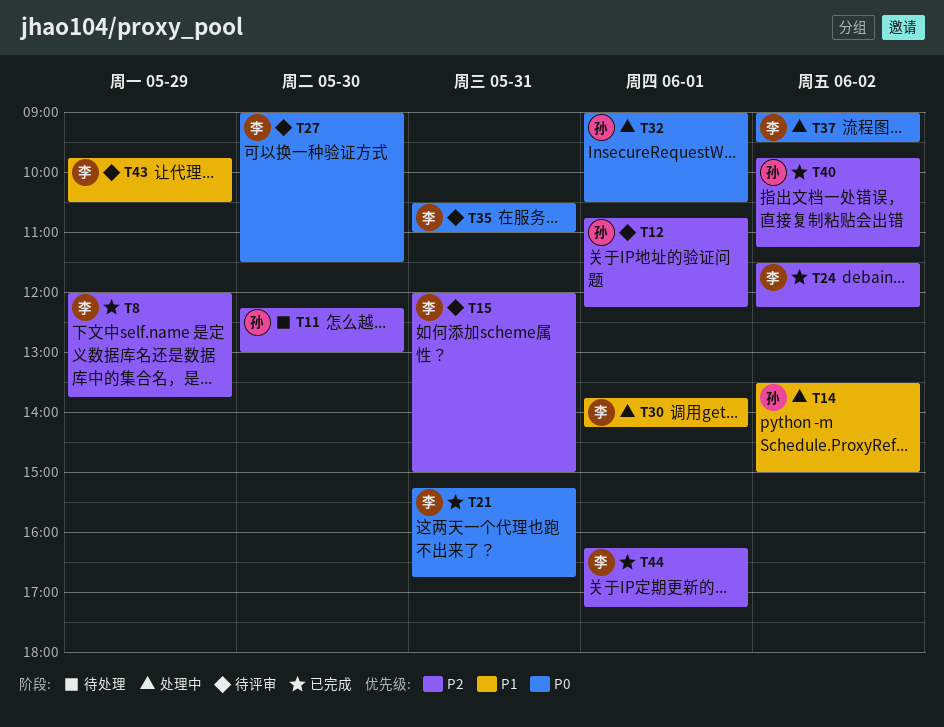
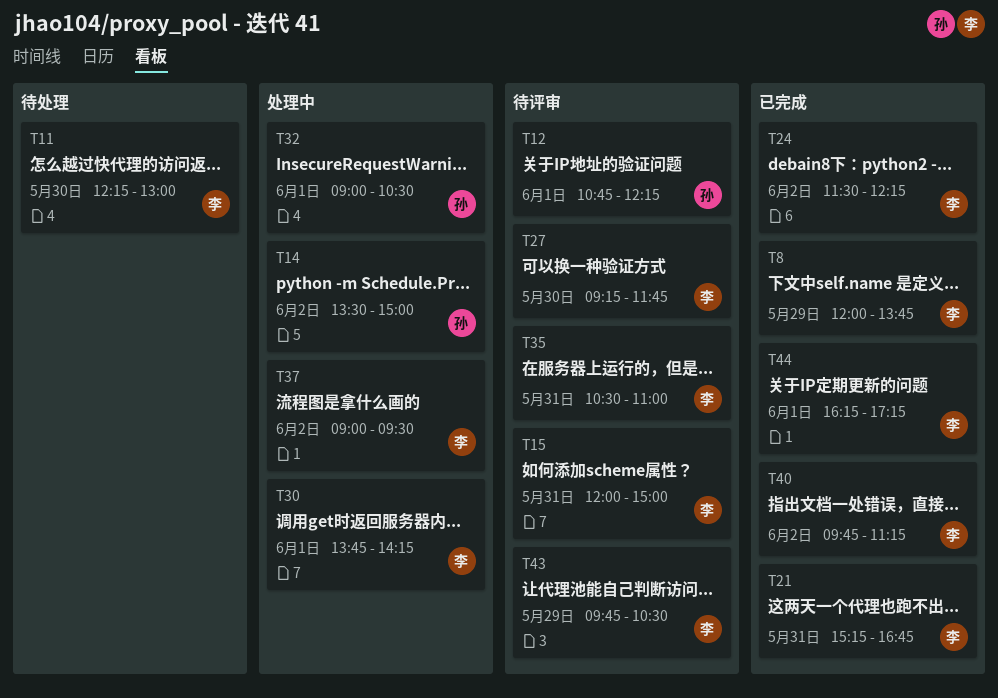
T11, owner: 孙 -> 李
T27, begins: 09:00 -> 09:15
T27, ends: 11:30 -> 11:45
T40, owner: 孙 -> 李

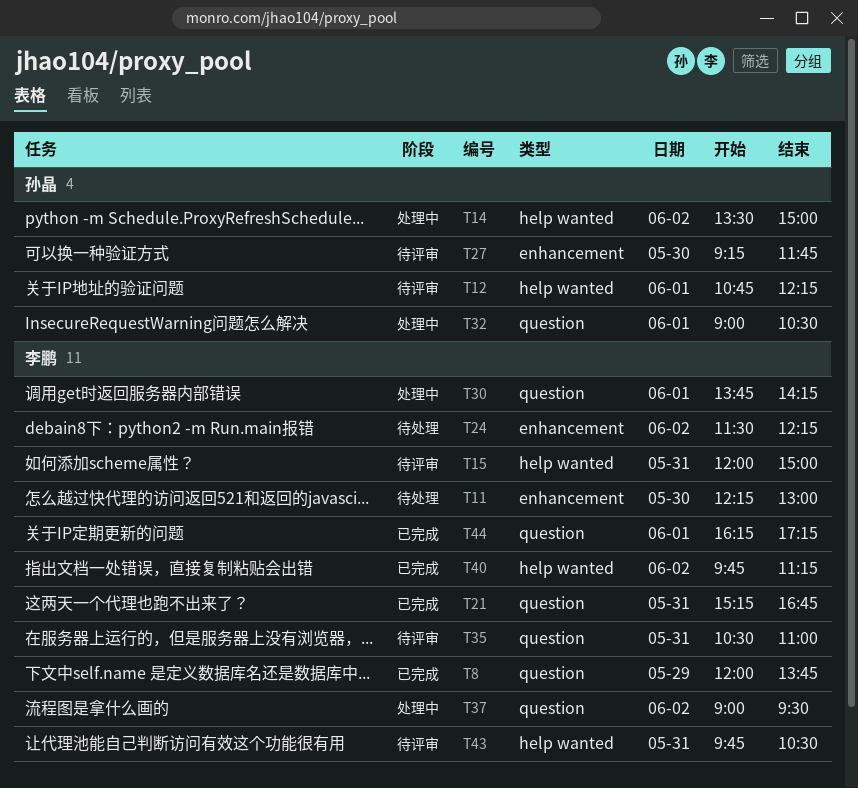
T24, status: 已完成 -> 待处理
T27, owner: 李鹏 -> 孙晶
T43, day: May 29 -> May 31

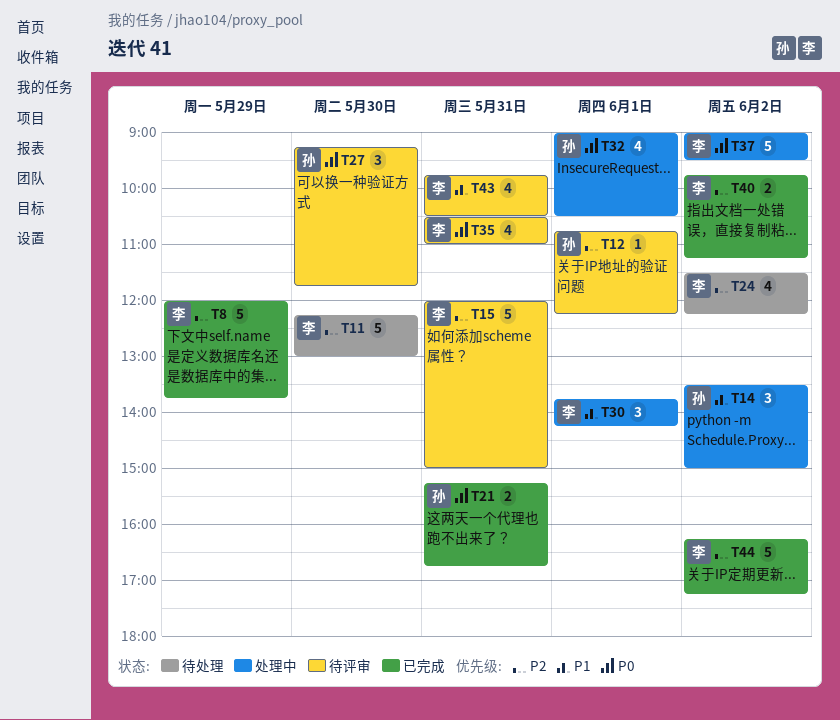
T21, owner: 李鹏 -> 孙晶
T44, day: Jun 1 -> Jun 2

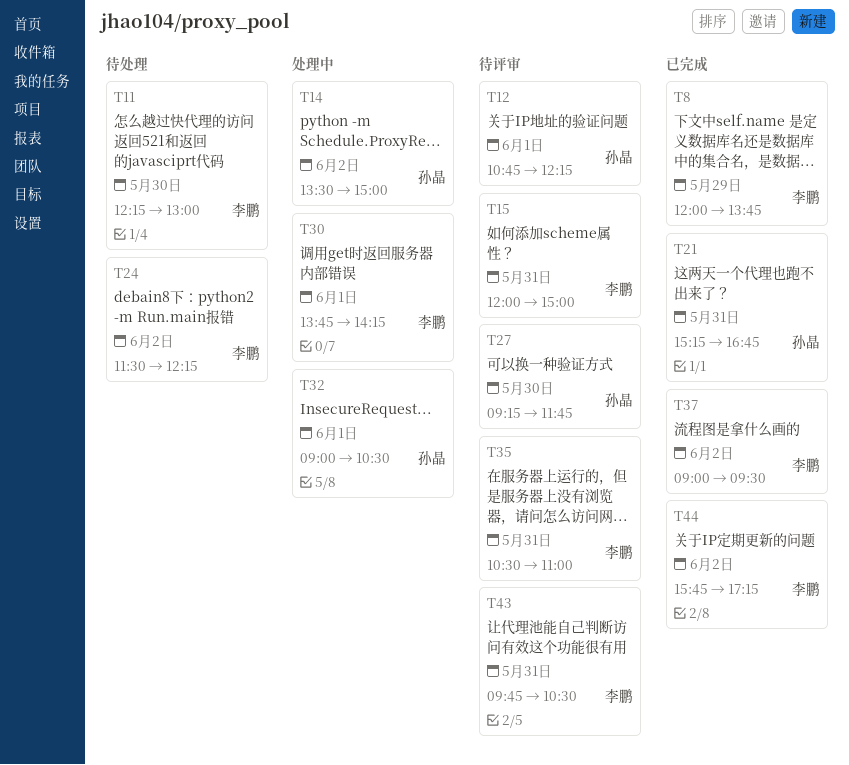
T37, status: 处理中 -> 已完成
T40: present -> none
T44, begins: 16:15 -> 15:45

